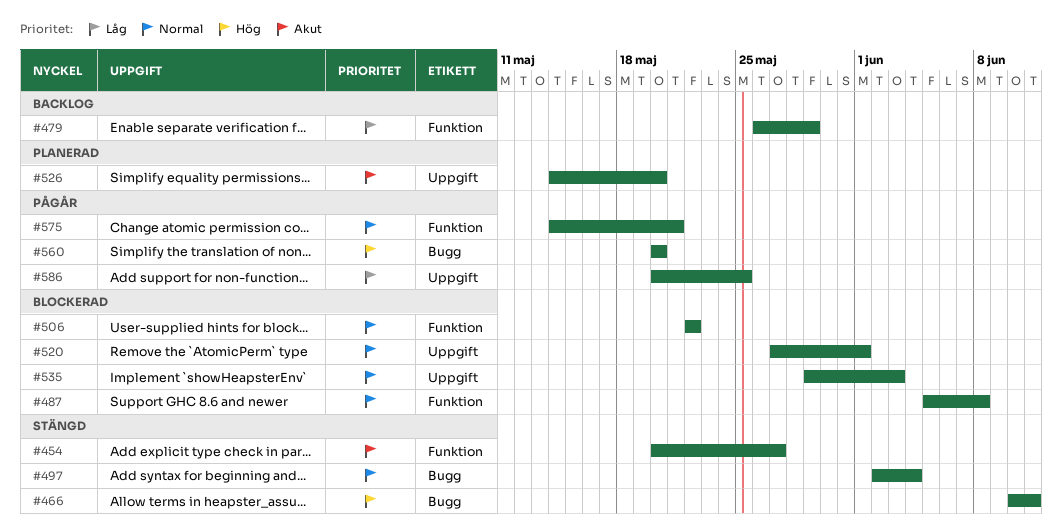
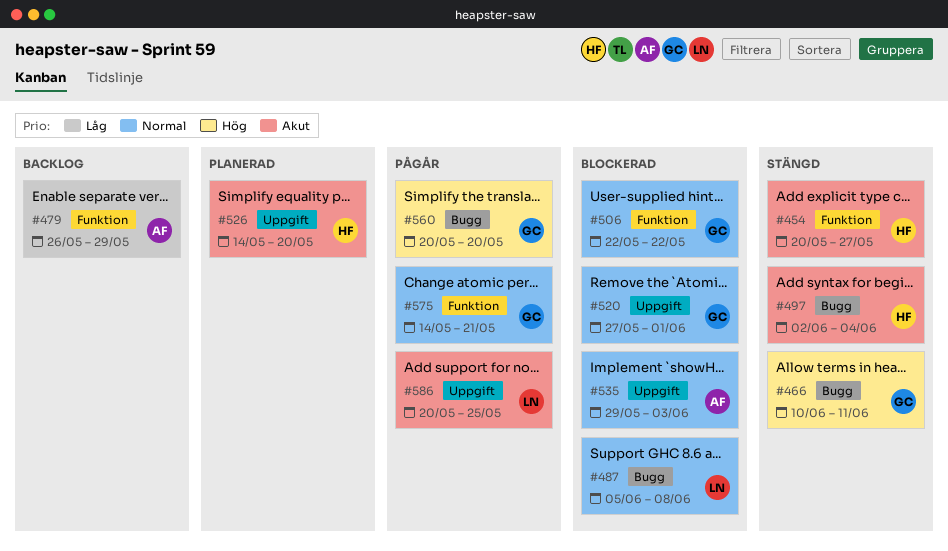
#487, label: Funktion -> Bugg
#497, priority: Normal -> Akut
#586, priority: Låg -> Akut

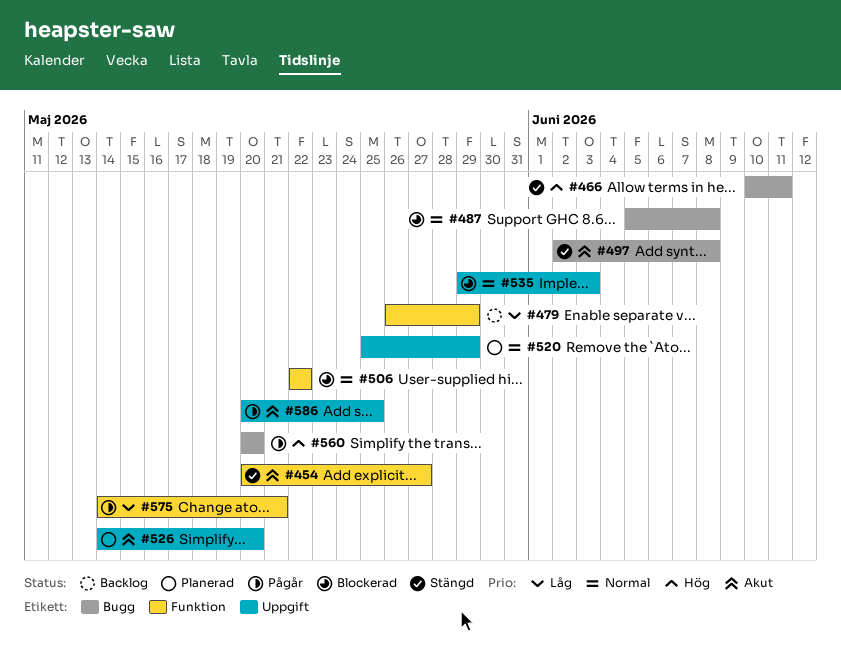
#497, due: Jun 4 -> Jun 8
#520, status: Blockerad -> Planerad
#520, start: May 27 -> May 25
#520, due: Jun 1 -> May 29
#575, priority: Normal -> Låg

